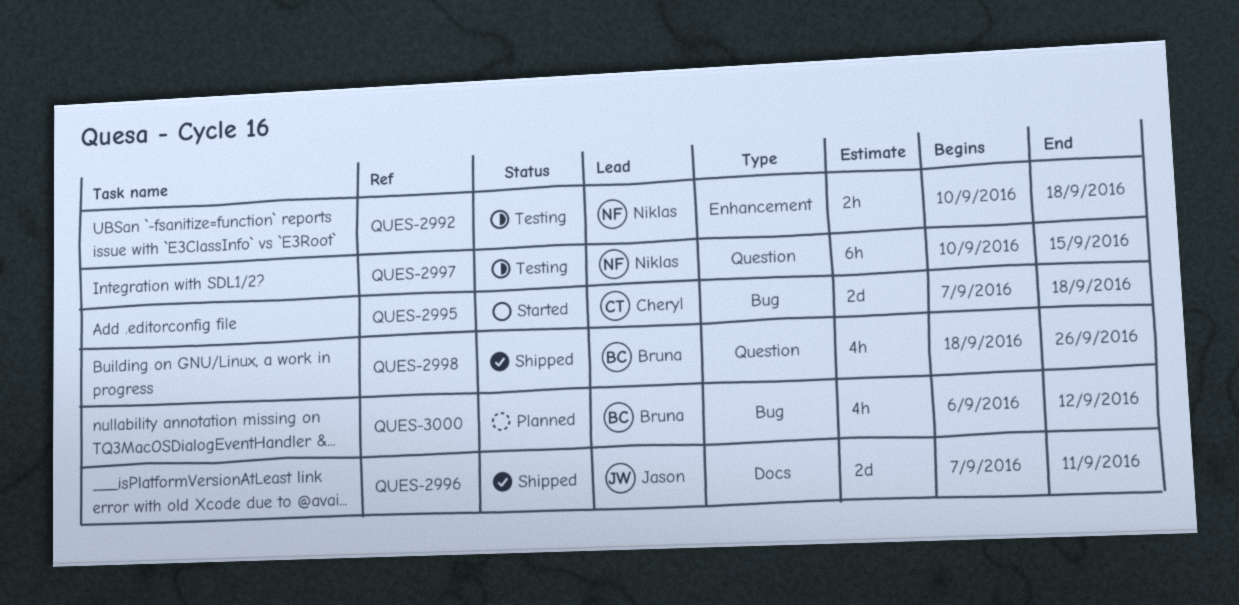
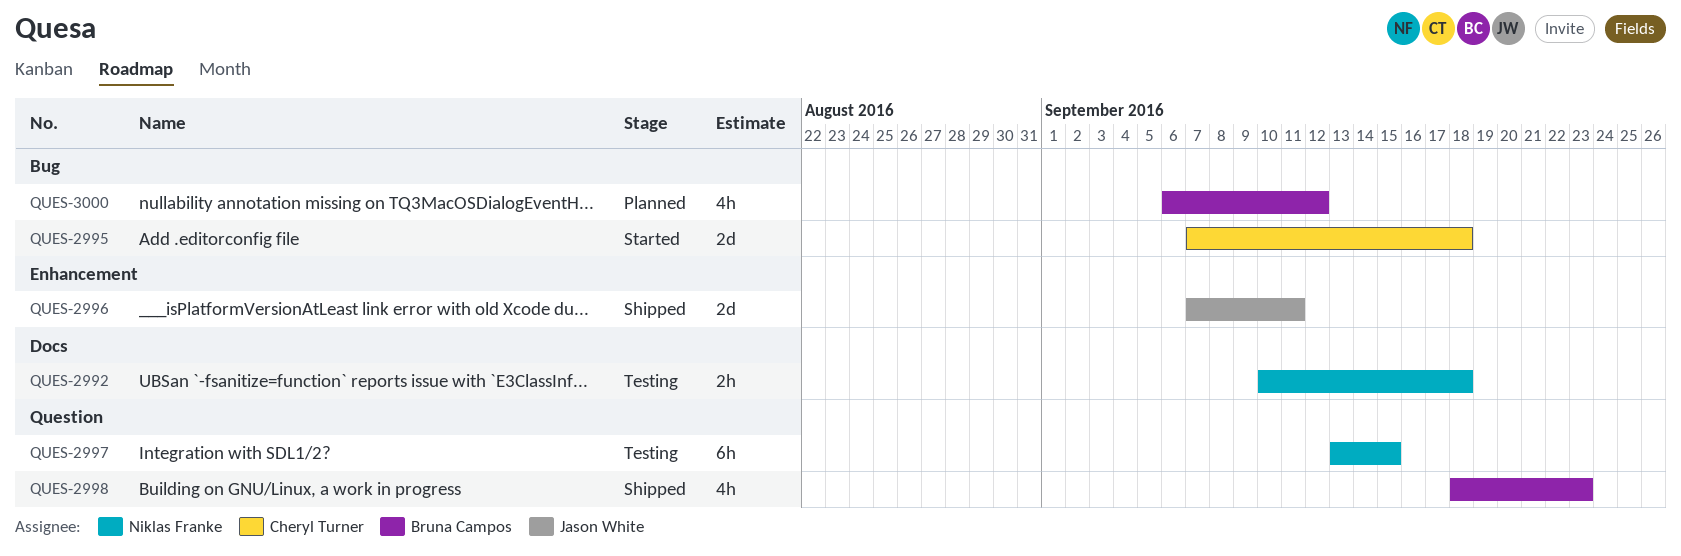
QUES-2992, label: Enhancement -> Docs
QUES-2996, label: Docs -> Enhancement
QUES-2997, start: Sep 10 -> Sep 13
QUES-2998, due: Sep 26 -> Sep 23

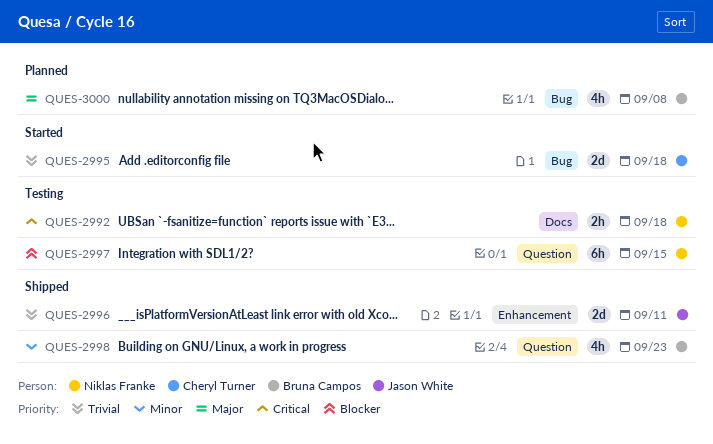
QUES-3000, due: Sep 12 -> Sep 8

